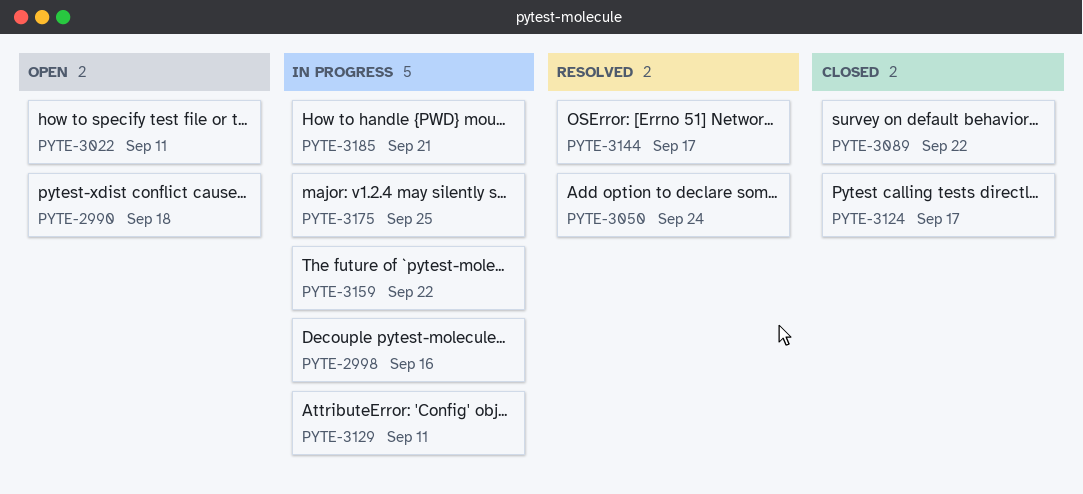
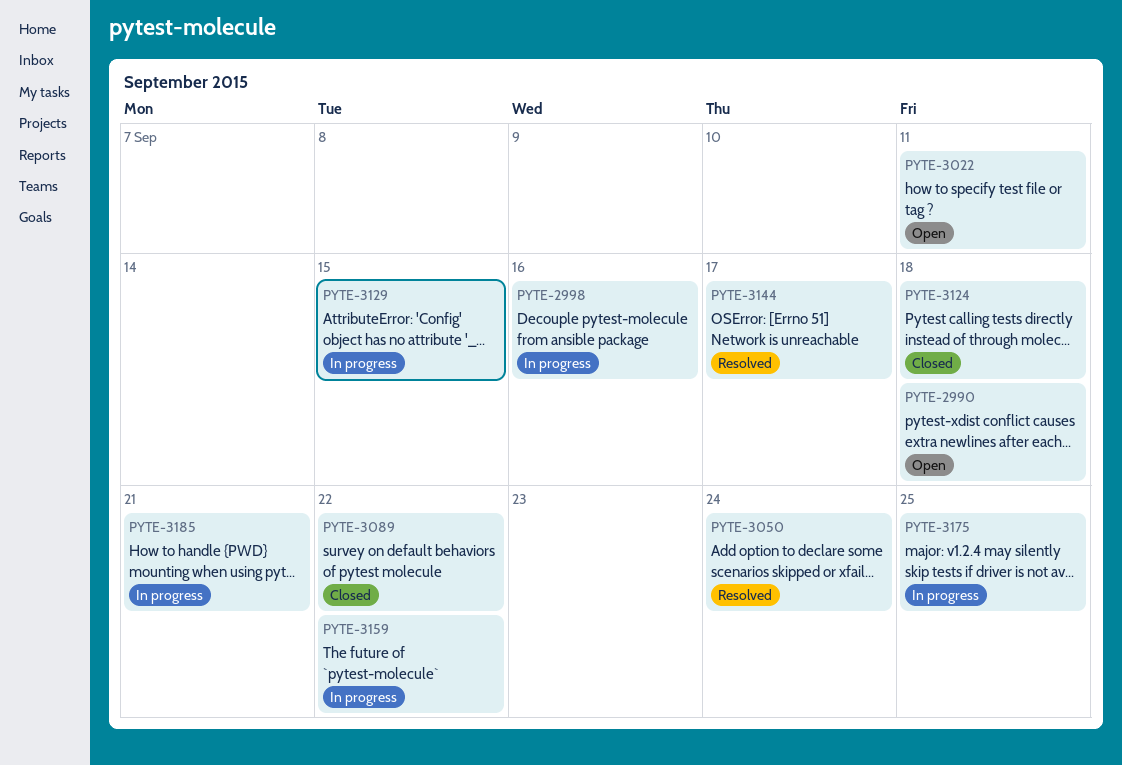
PYTE-3124, due: Sep 17 -> Sep 18
PYTE-3129, due: Sep 11 -> Sep 15

